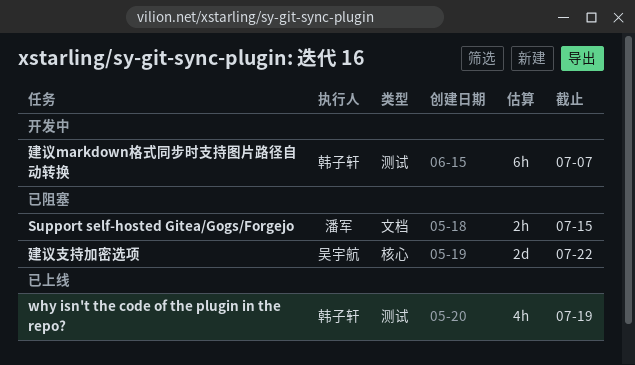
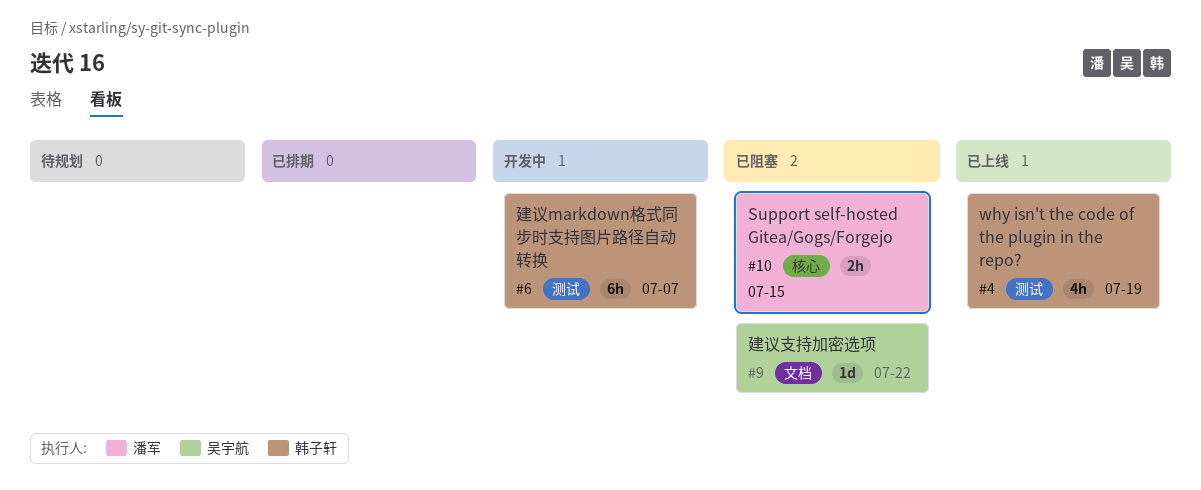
Support self-hosted Gitea/Gogs/Forgejo, label: 文档 -> 核心
建议支持加密选项, label: 核心 -> 文档
建议支持加密选项, estimate: 2d -> 1d

